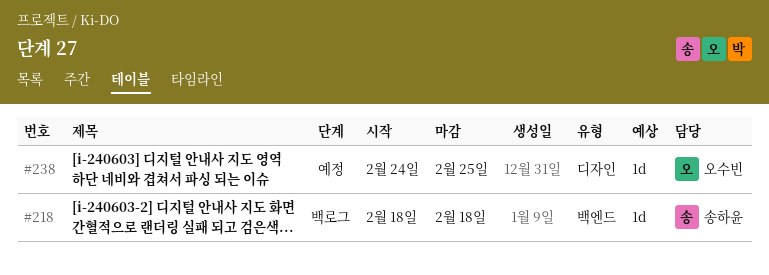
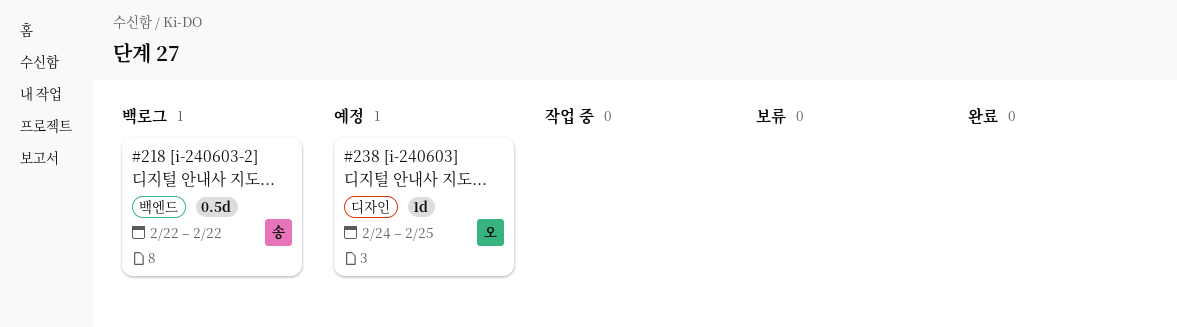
#218, estimate: 1d -> 0.5d
#218, start: Feb 18 -> Feb 22
#218, due: Feb 18 -> Feb 22

